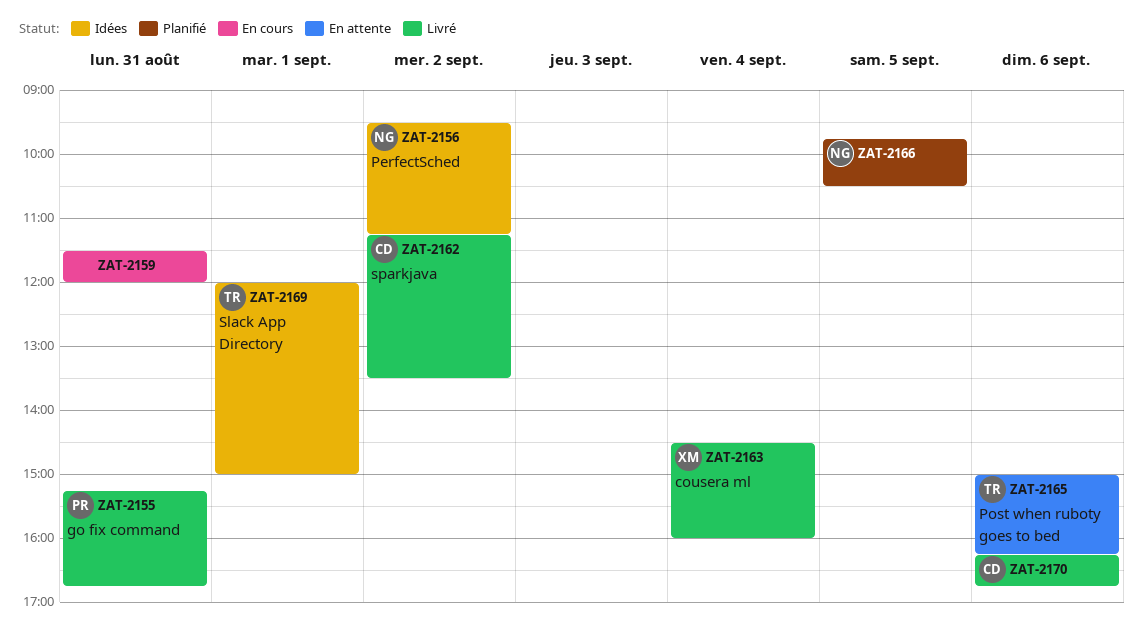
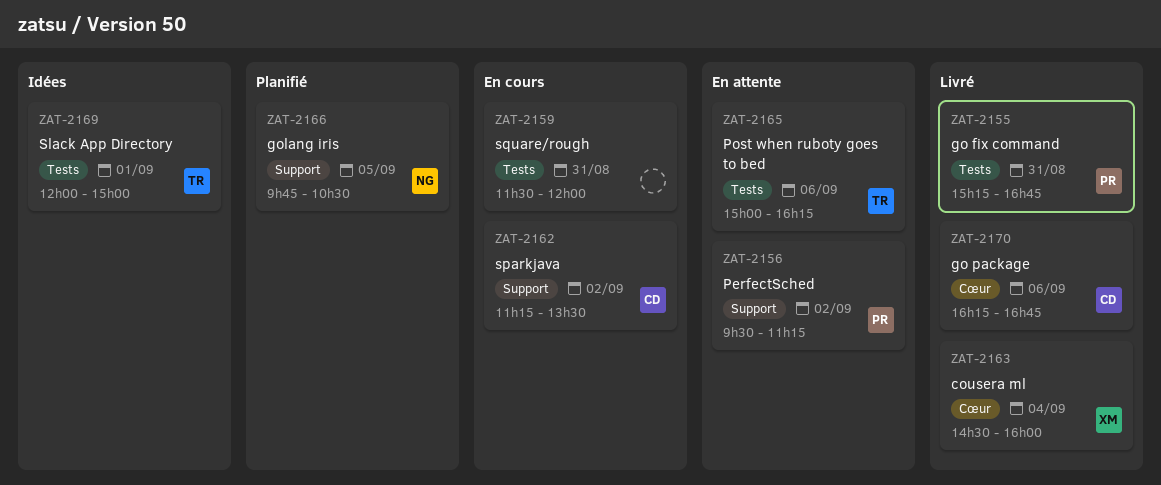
ZAT-2156, status: Idées -> En attente
ZAT-2156, owner: NG -> PR
ZAT-2162, status: Livré -> En cours

